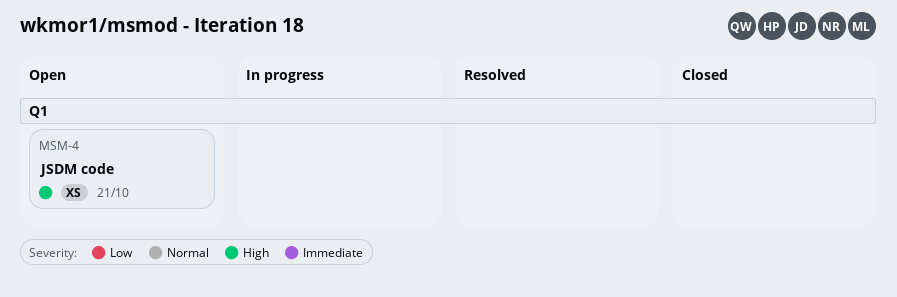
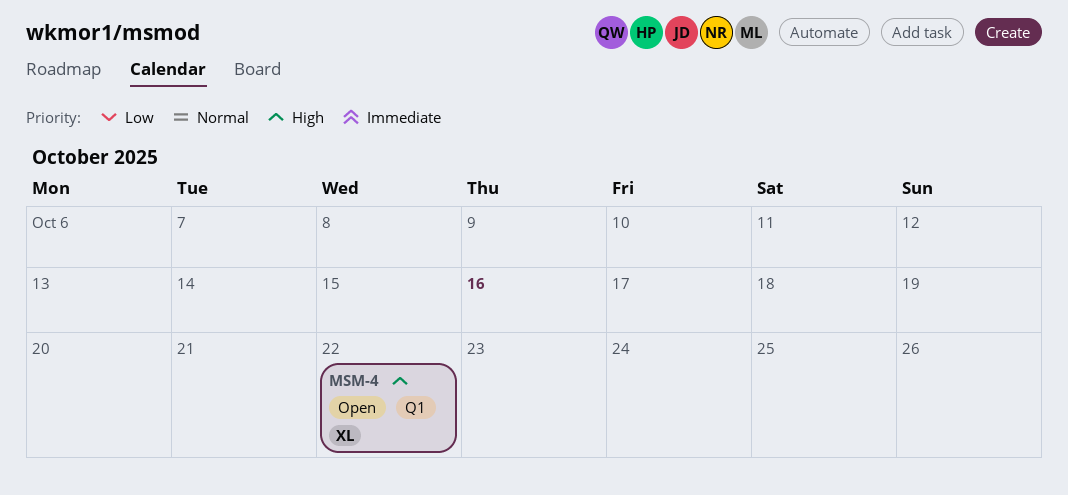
MSM-4, estimate: XS -> XL
MSM-4, due: Oct 21 -> Oct 22

